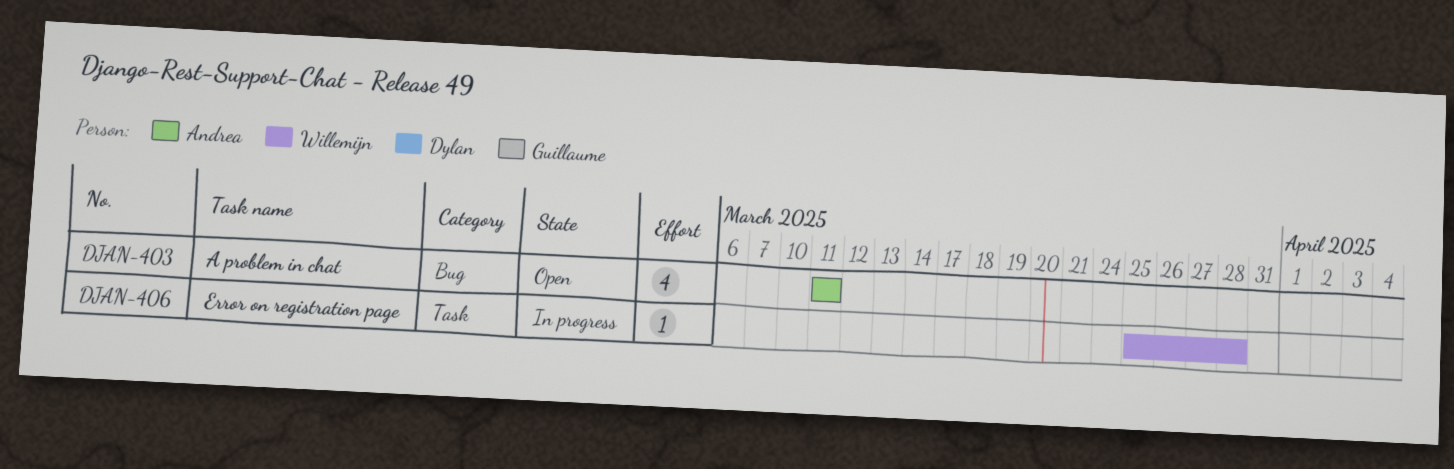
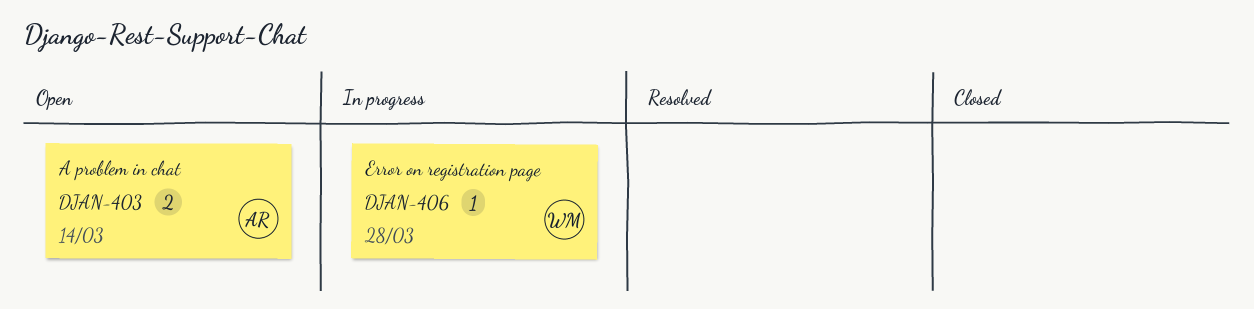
DJAN-403, estimate: 4 -> 2
DJAN-403, due: Mar 11 -> Mar 14

